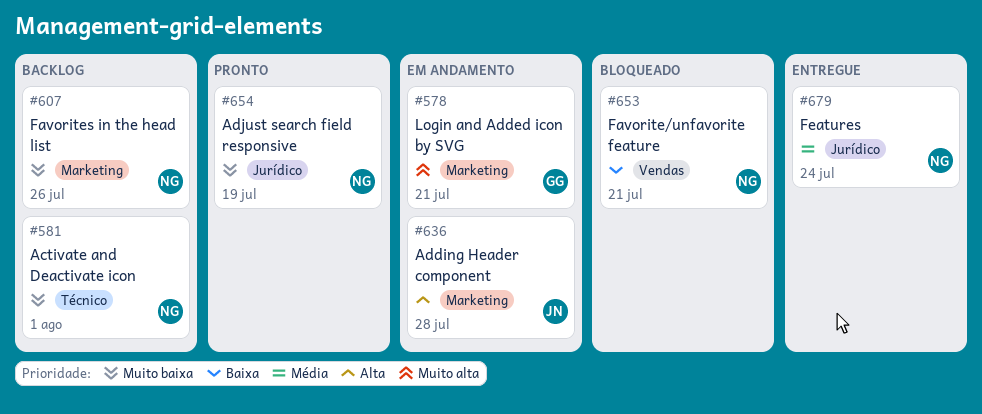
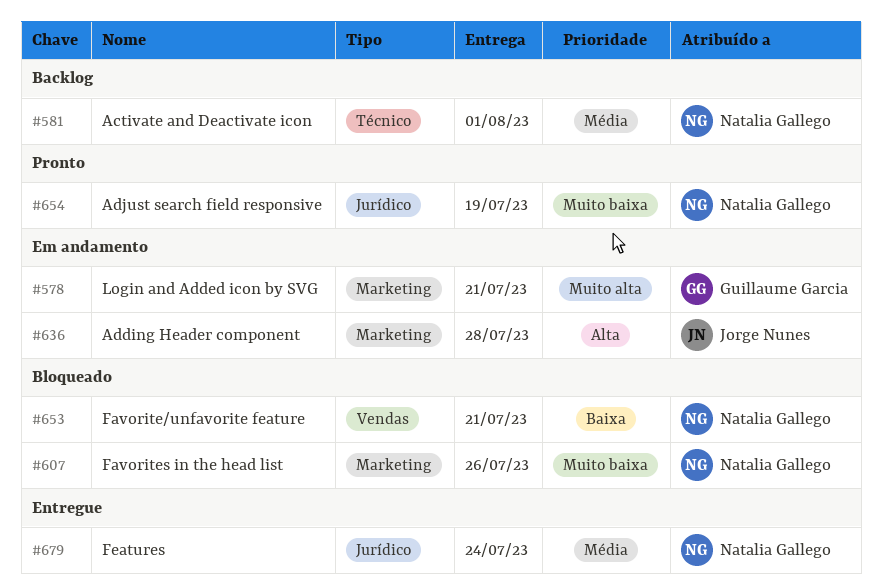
#581, priority: Muito baixa -> Média
#607, status: Backlog -> Bloqueado

